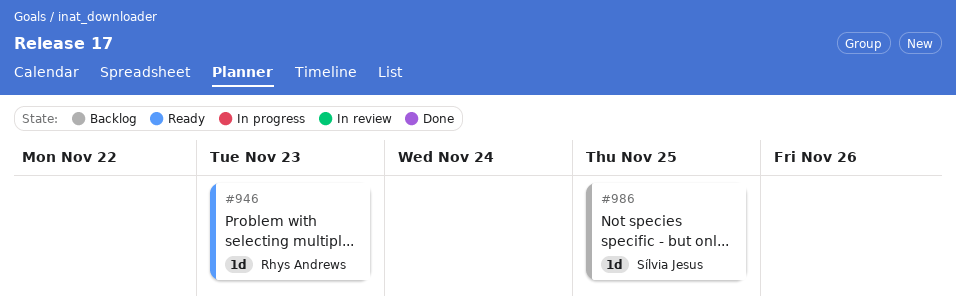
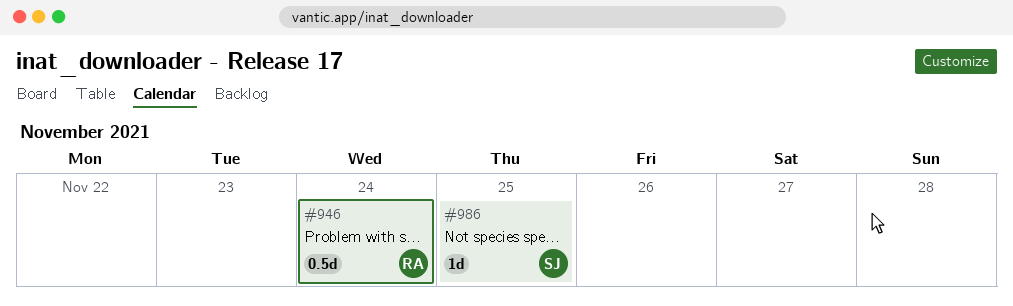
#946, estimate: 1d -> 0.5d
#946, due: Nov 23 -> Nov 24

